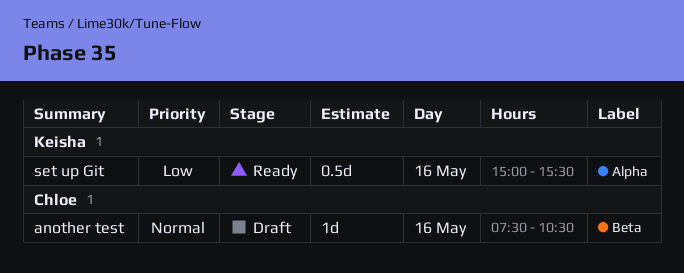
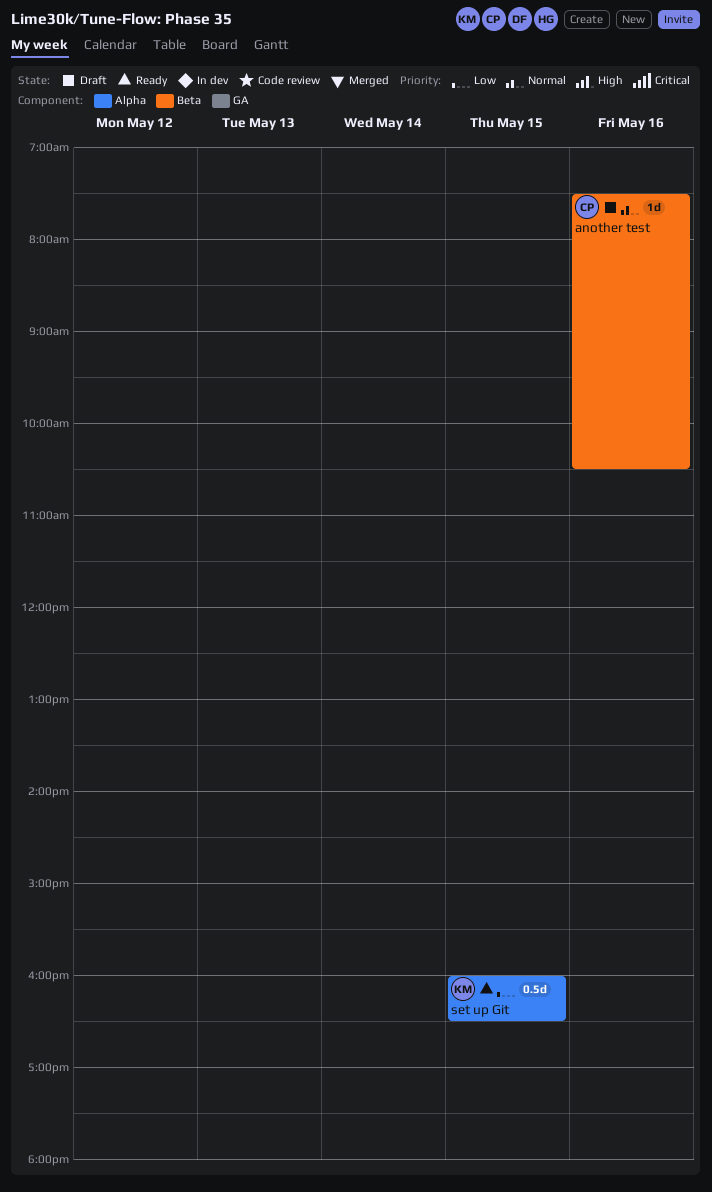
set up Git, day: May 16 -> May 15
set up Git, begins: 15:00 -> 16:00
set up Git, ends: 15:30 -> 16:30

